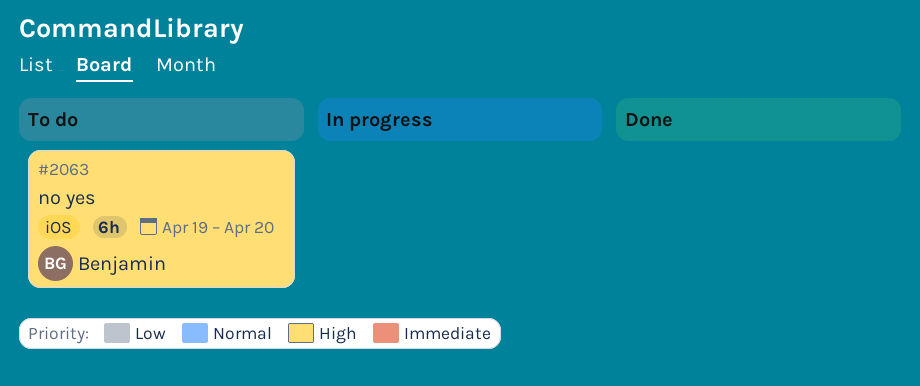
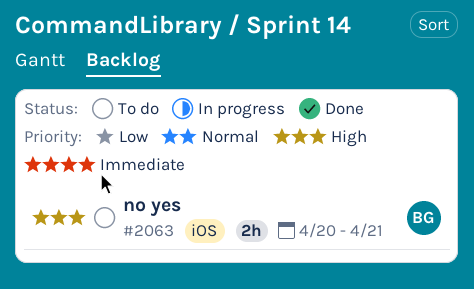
#2063, estimate: 6h -> 2h
#2063, start: Apr 19 -> Apr 20
#2063, due: Apr 20 -> Apr 21

